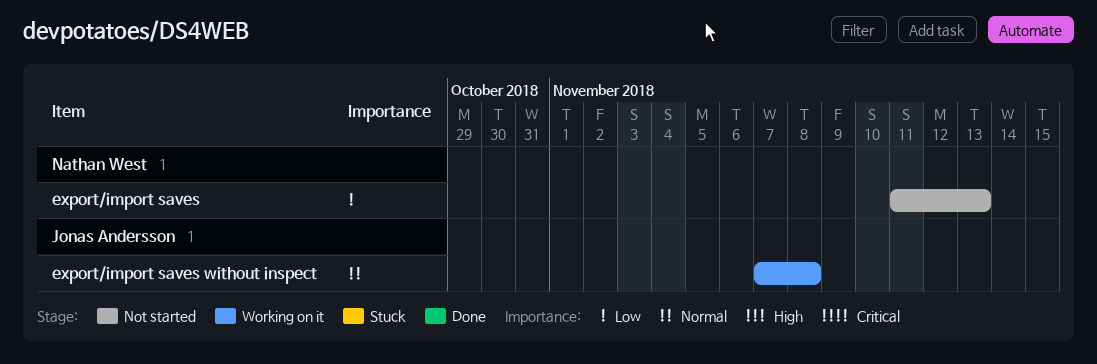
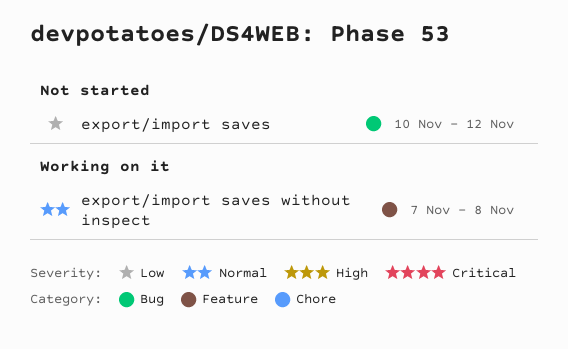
export/import saves, start: Nov 11 -> Nov 10
export/import saves, due: Nov 13 -> Nov 12

